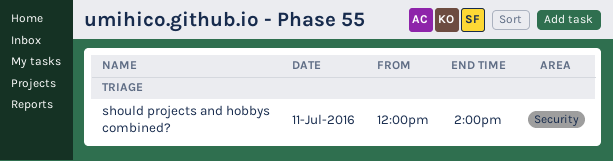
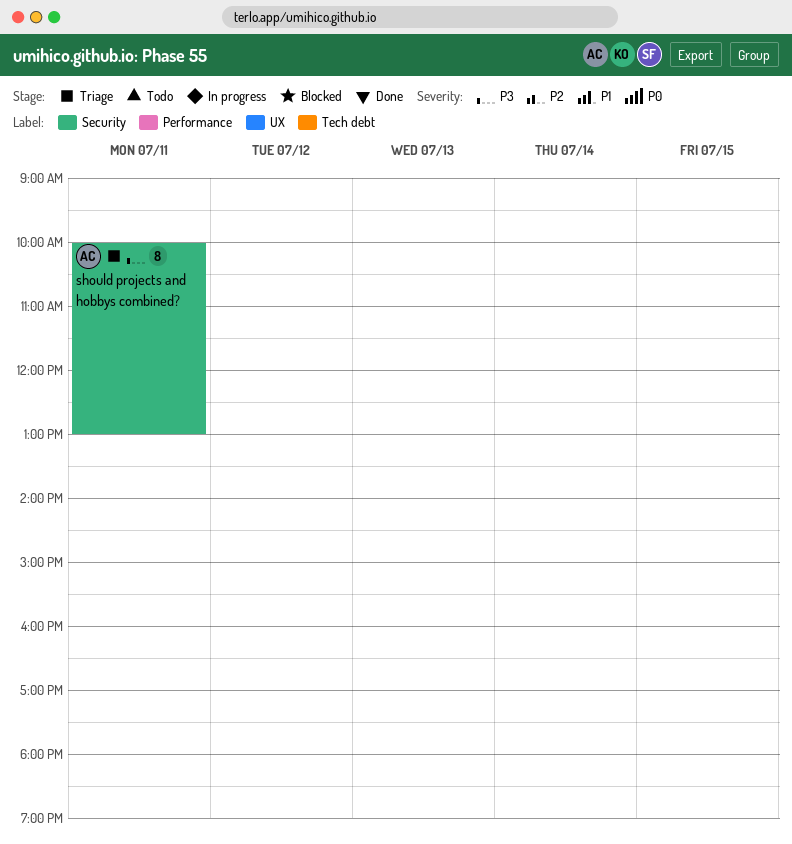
should projects and hobbys combined?, begins: 12:00 -> 10:00
should projects and hobbys combined?, ends: 14:00 -> 13:00

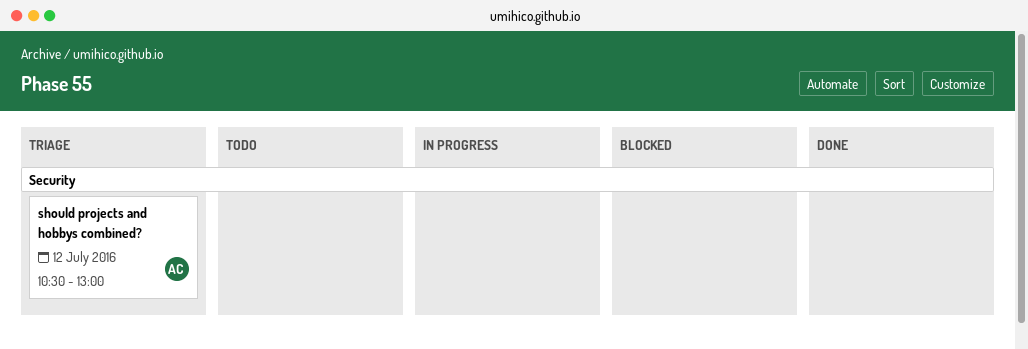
should projects and hobbys combined?, day: Jul 11 -> Jul 12
should projects and hobbys combined?, begins: 10:00 -> 10:30

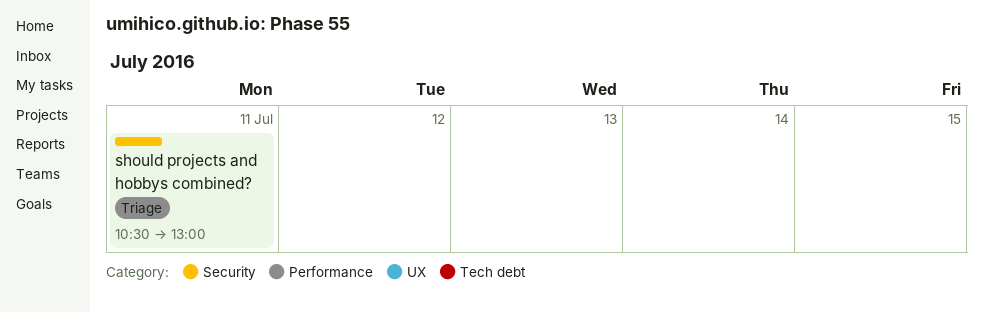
should projects and hobbys combined?, day: Jul 12 -> Jul 11

